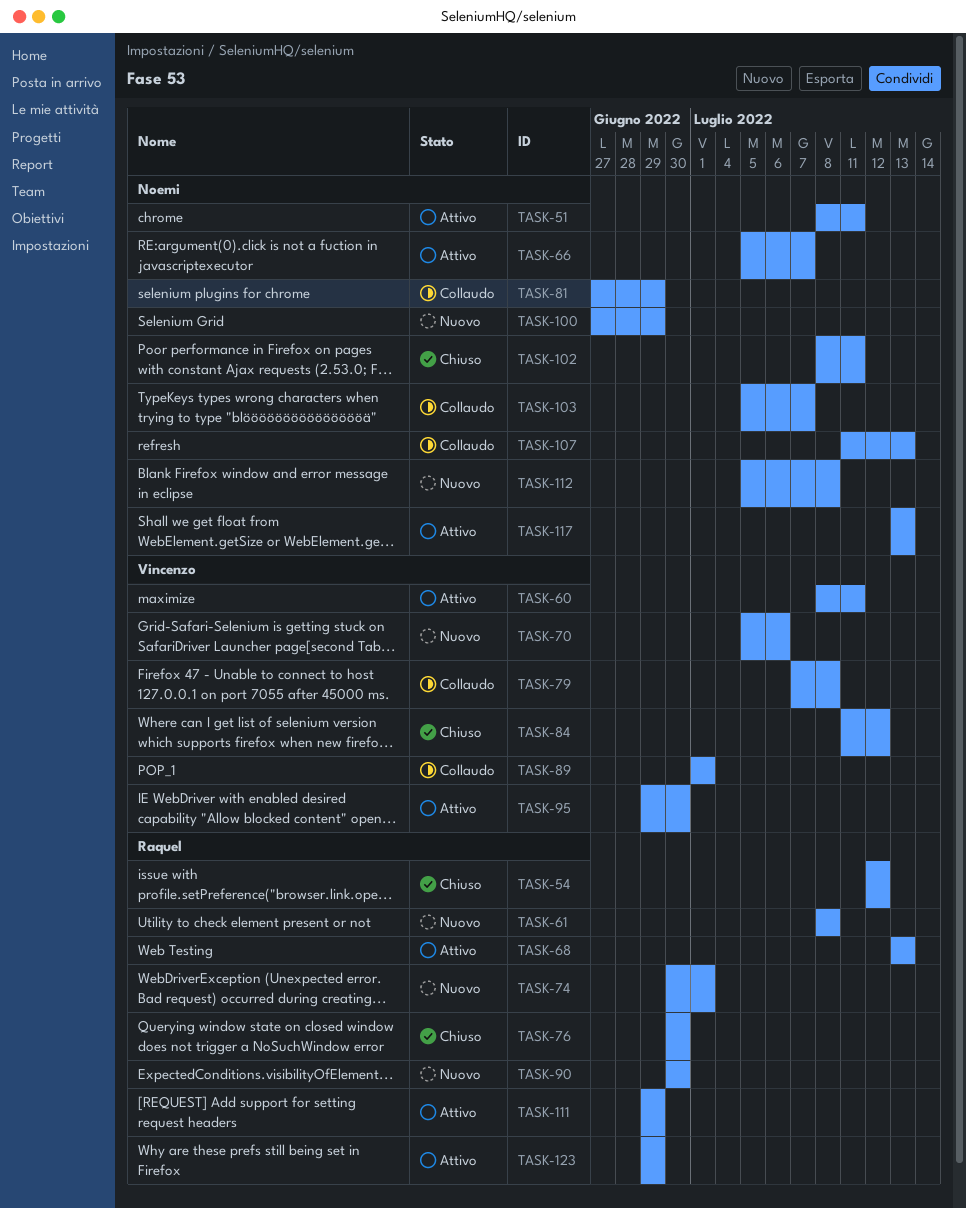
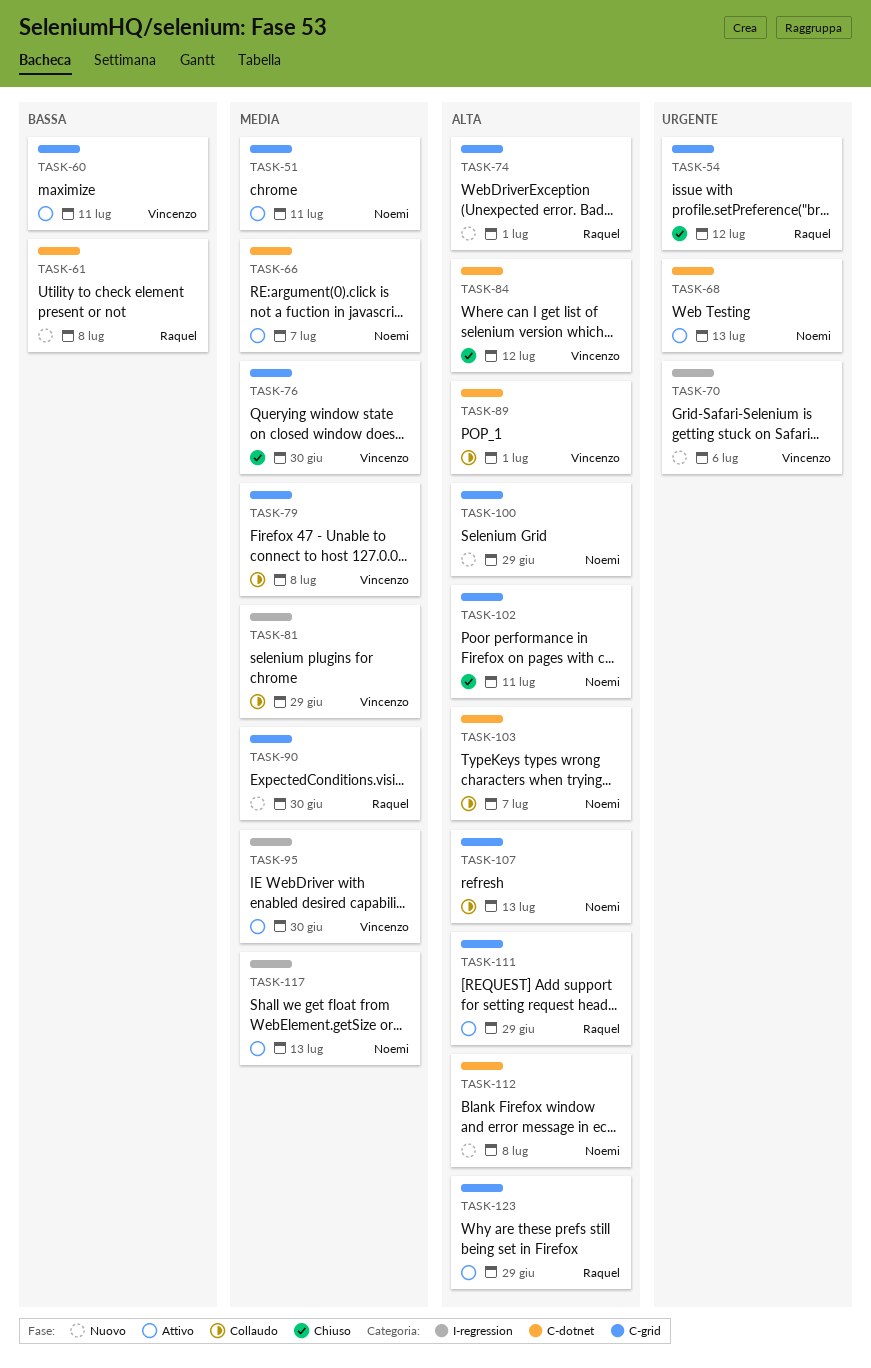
TASK-68, owner: Raquel -> Noemi
TASK-76, owner: Raquel -> Vincenzo
TASK-81, owner: Noemi -> Vincenzo

